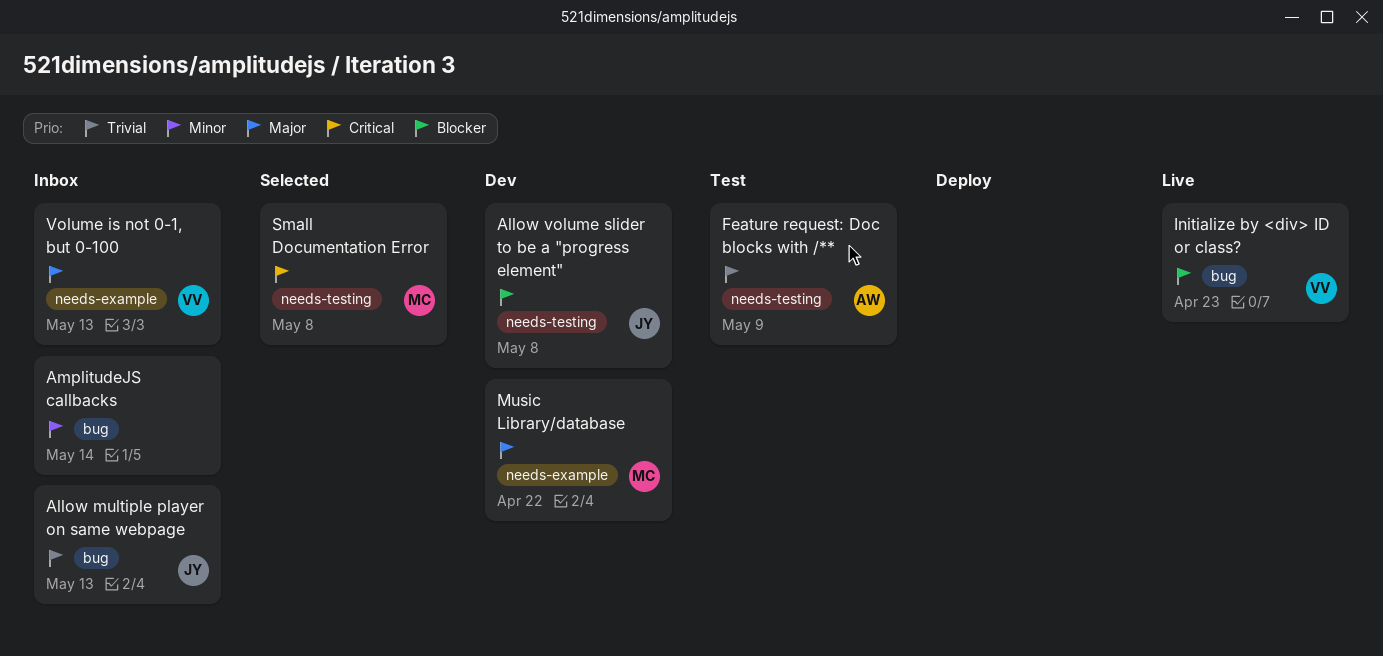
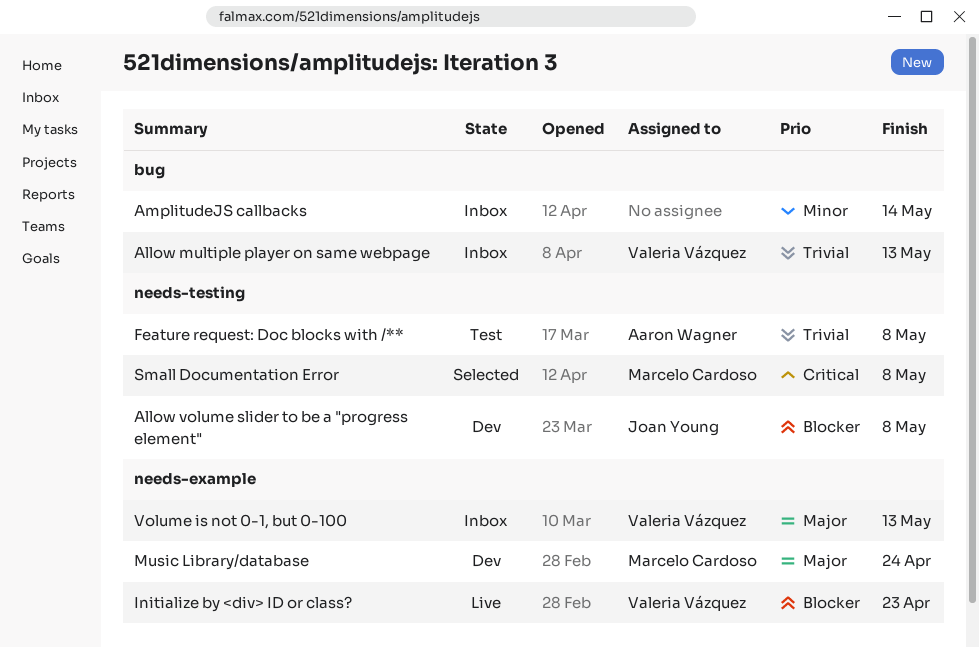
Allow multiple player on same webpage, owner: Joan Young -> Valeria Vázquez
Feature request: Doc blocks with /**, due: May 9 -> May 8
Initialize by <div> ID or class?, label: bug -> needs-example
Music Library/database, due: Apr 22 -> Apr 24

